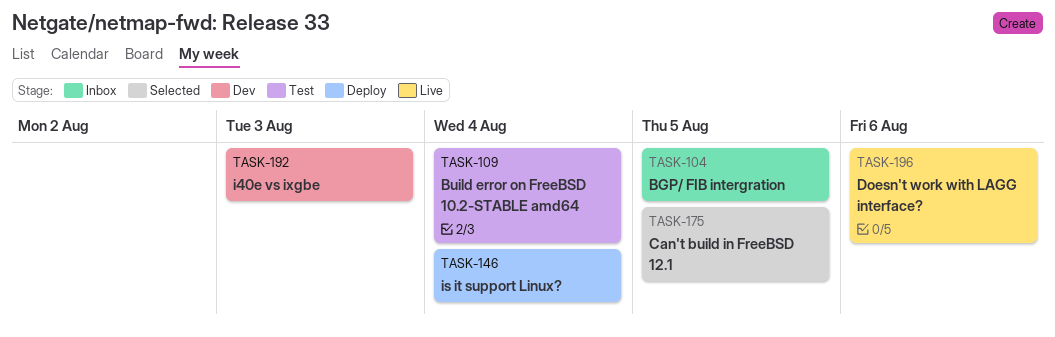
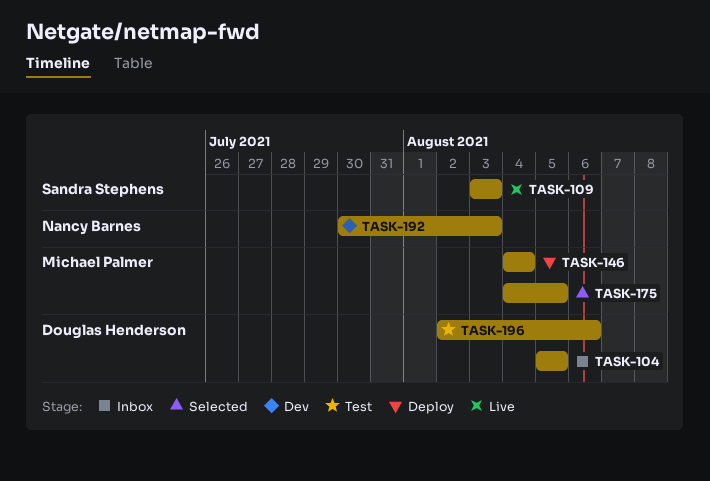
TASK-109, status: Test -> Live
TASK-109, due: Aug 4 -> Aug 3
TASK-196, status: Live -> Test

